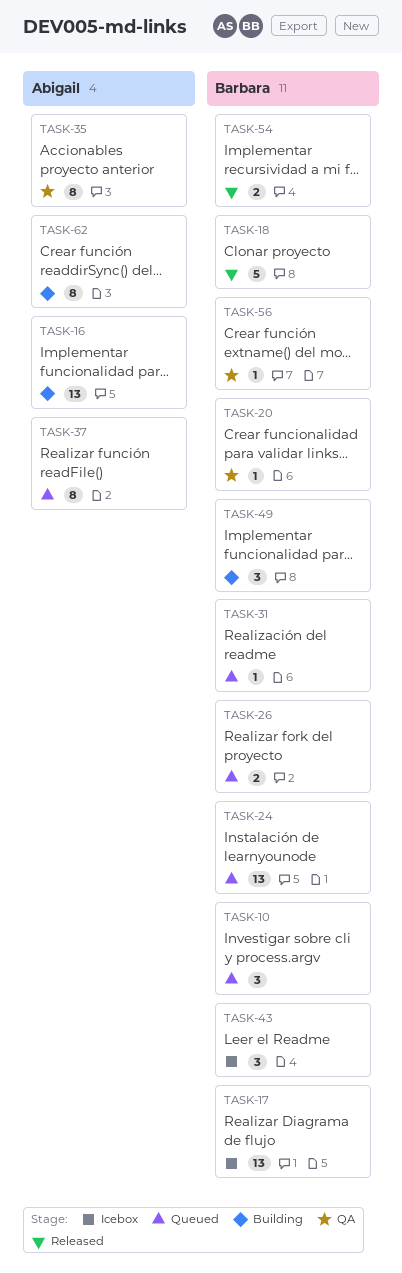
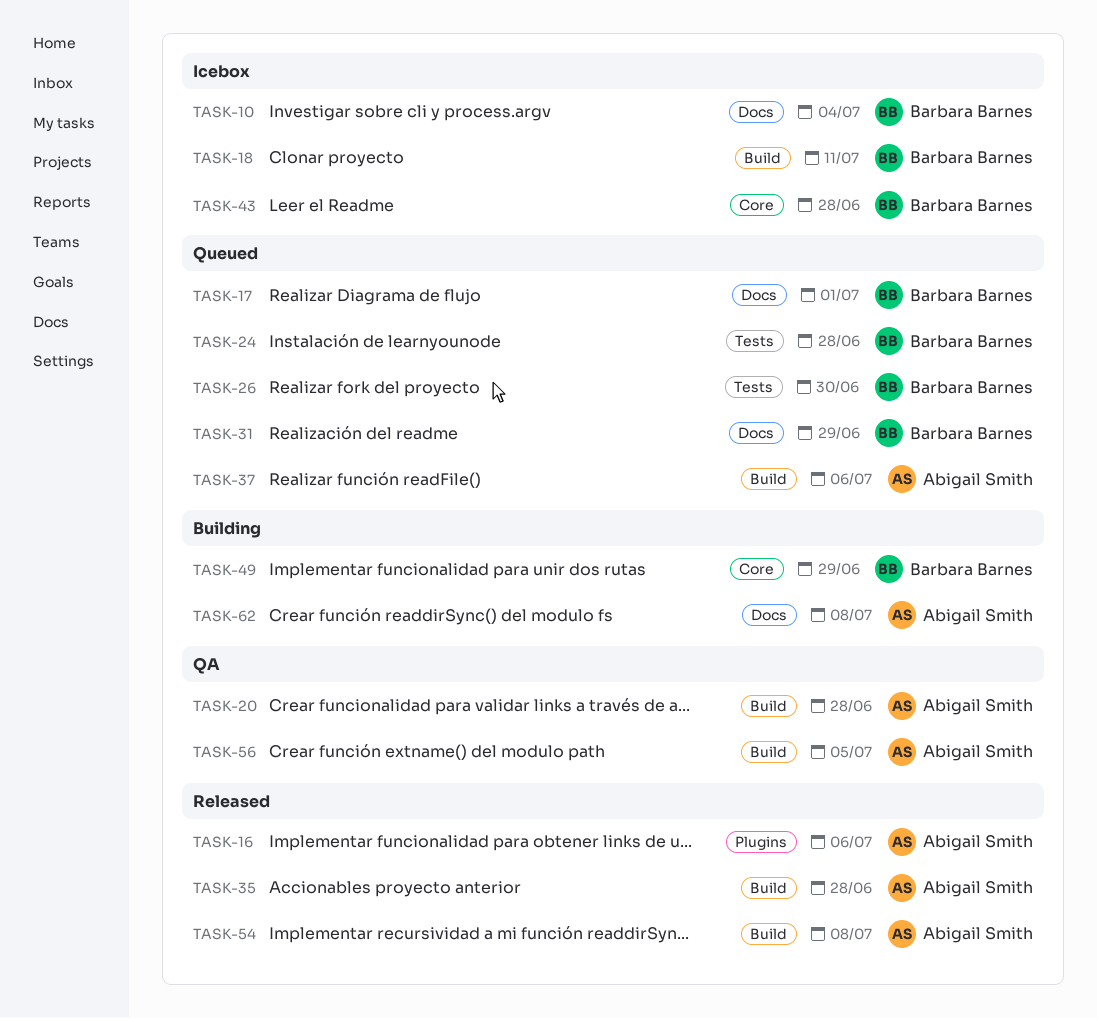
TASK-10, status: Queued -> Icebox
TASK-16, status: Building -> Released
TASK-17, status: Icebox -> Queued
TASK-18, status: Released -> Icebox
TASK-20, owner: Barbara Barnes -> Abigail Smith
TASK-35, status: QA -> Released
TASK-54, owner: Barbara Barnes -> Abigail Smith
TASK-56, owner: Barbara Barnes -> Abigail Smith

